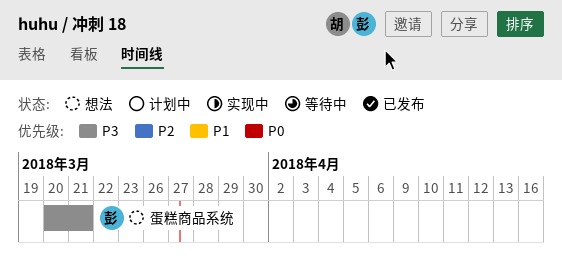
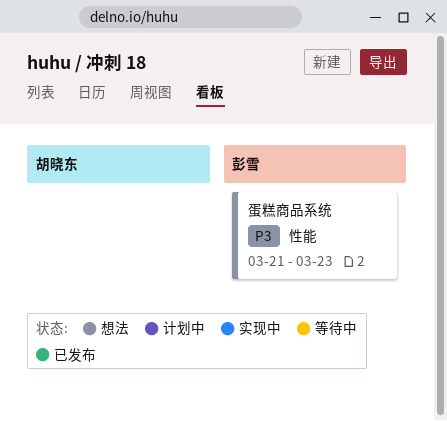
蛋糕商品系统, start: Mar 20 -> Mar 21
蛋糕商品系统, due: Mar 21 -> Mar 23

